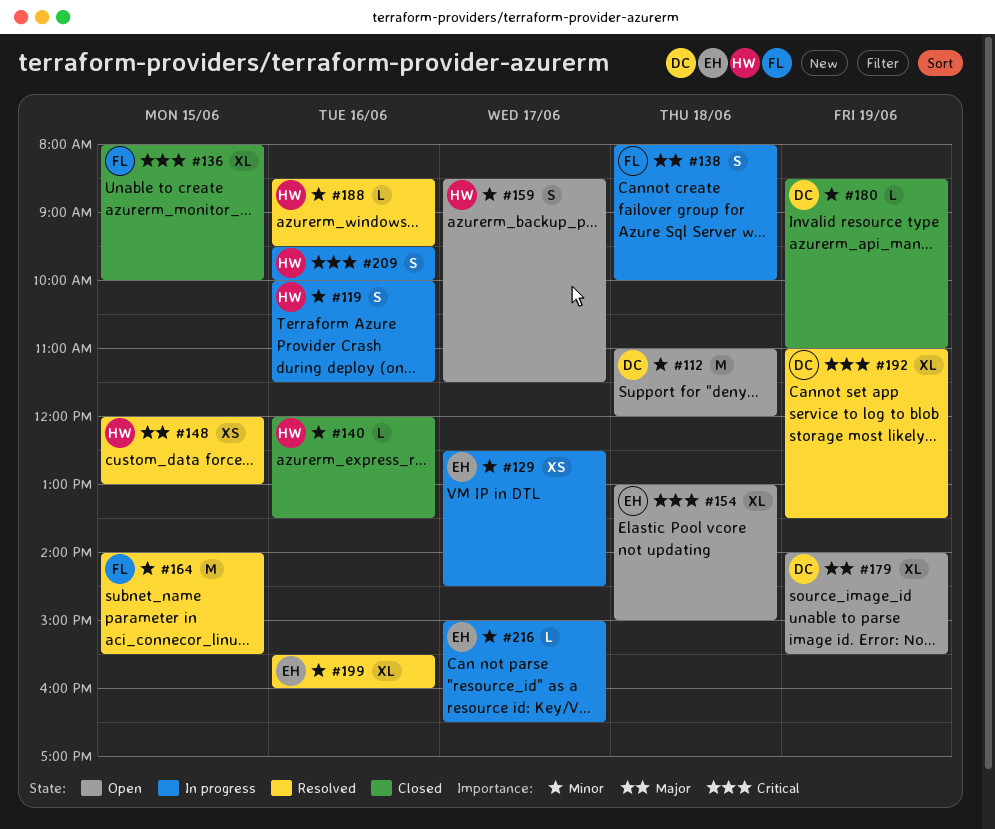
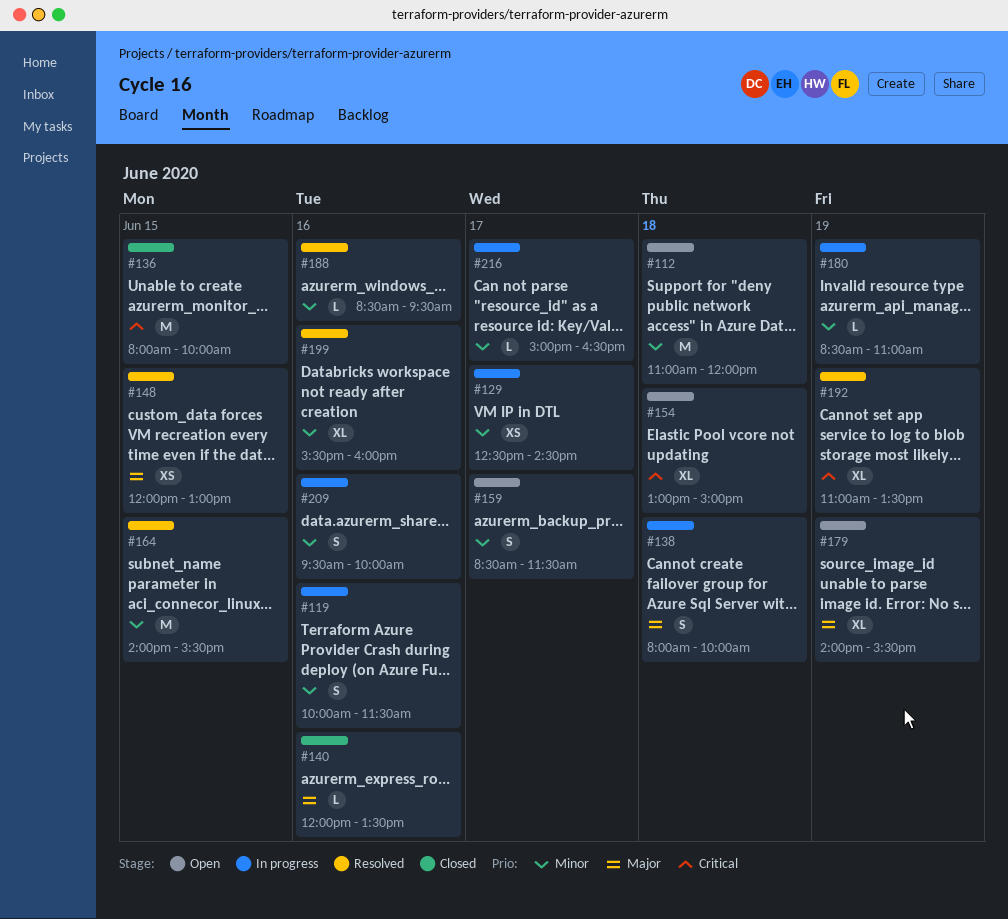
#136, estimate: XL -> M
#140, priority: Minor -> Major
#180, status: Closed -> In progress
#209, priority: Critical -> Minor

